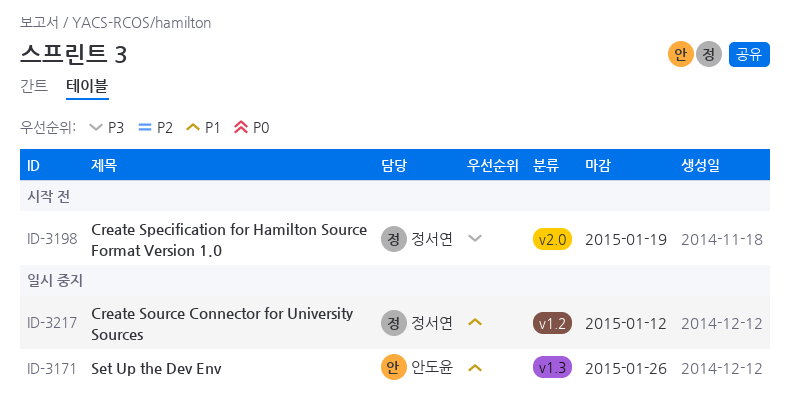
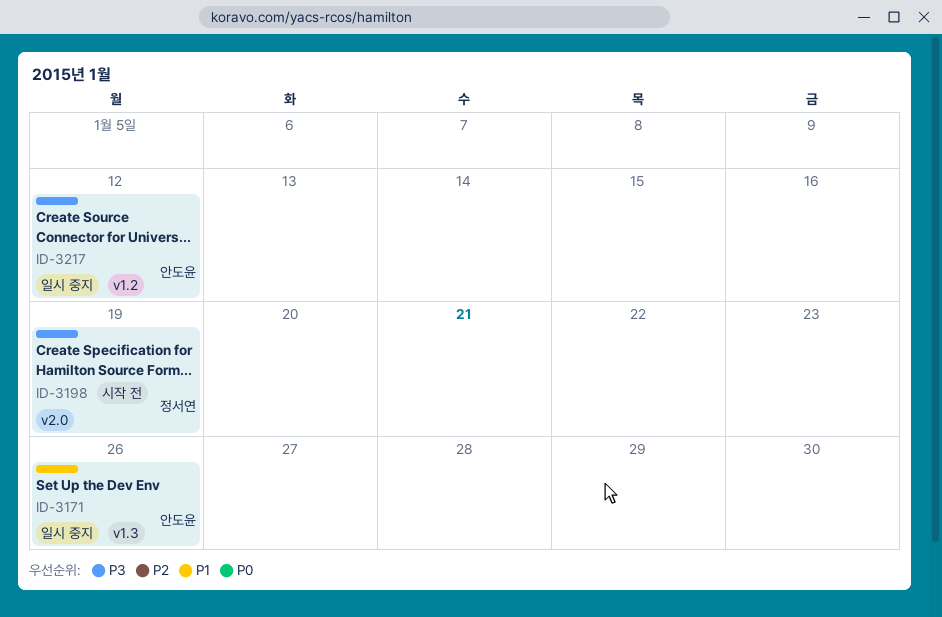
ID-3217, owner: 정서연 -> 안도윤
ID-3217, priority: P1 -> P3

